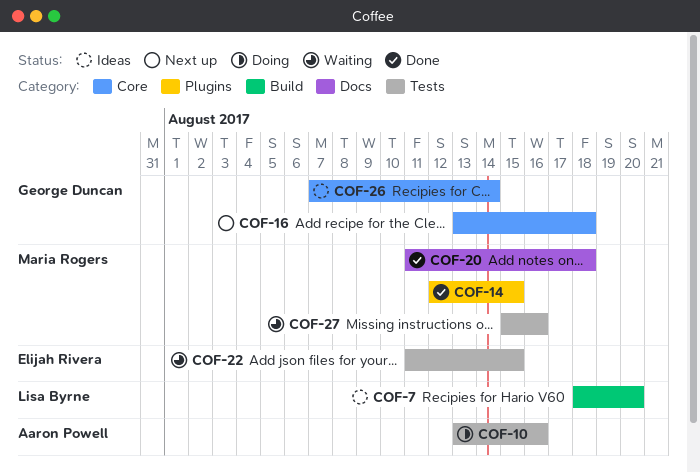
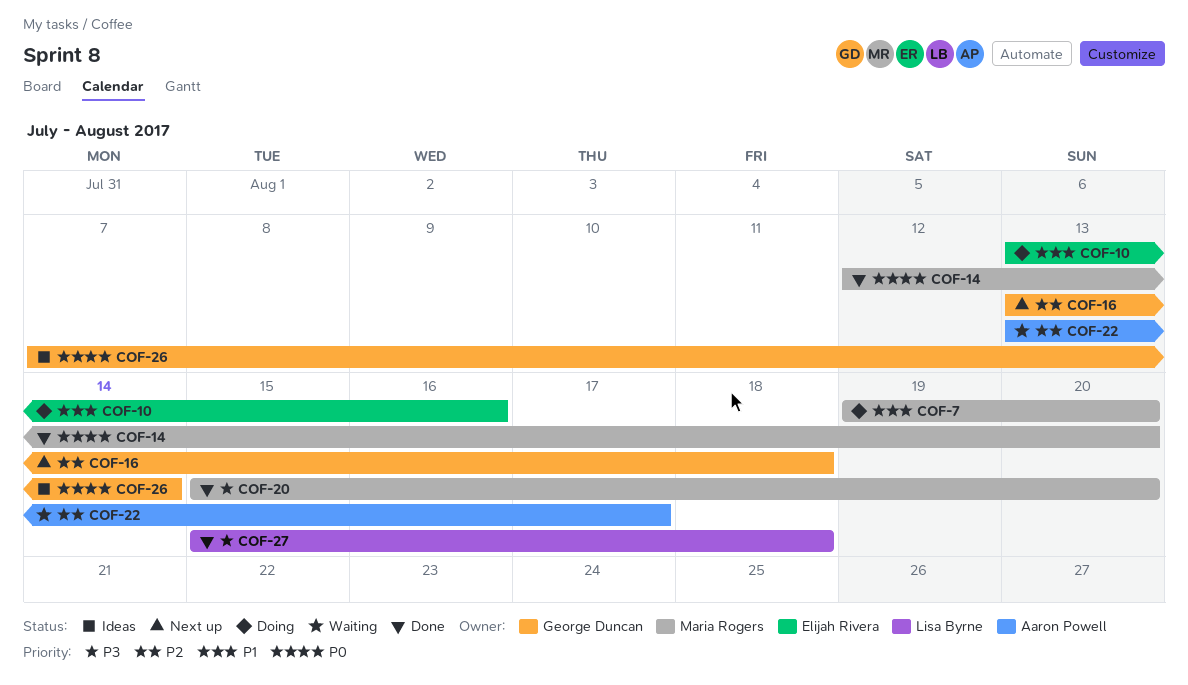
COF-7, status: Ideas -> Doing
COF-7, owner: Lisa Byrne -> Maria Rogers
COF-7, start: Aug 18 -> Aug 19
COF-10, owner: Aaron Powell -> Elijah Rivera
COF-14, due: Aug 15 -> Aug 20
COF-20, start: Aug 11 -> Aug 15
COF-20, due: Aug 18 -> Aug 20
COF-22, owner: Elijah Rivera -> Aaron Powell
COF-22, start: Aug 11 -> Aug 13
COF-22, due: Aug 15 -> Aug 17
COF-27, status: Waiting -> Done
COF-27, owner: Maria Rogers -> Lisa Byrne
COF-27, due: Aug 16 -> Aug 18

